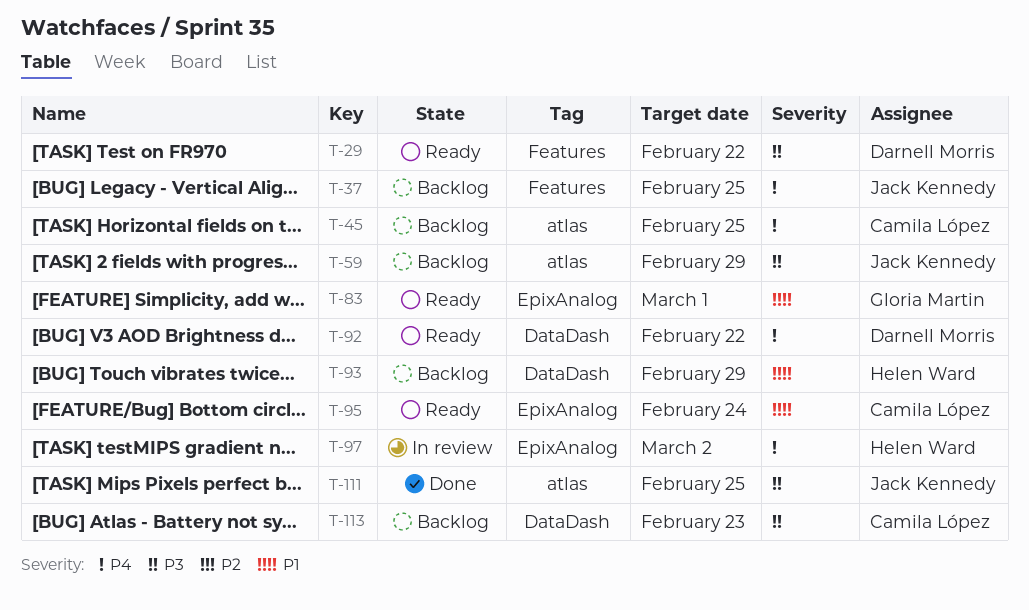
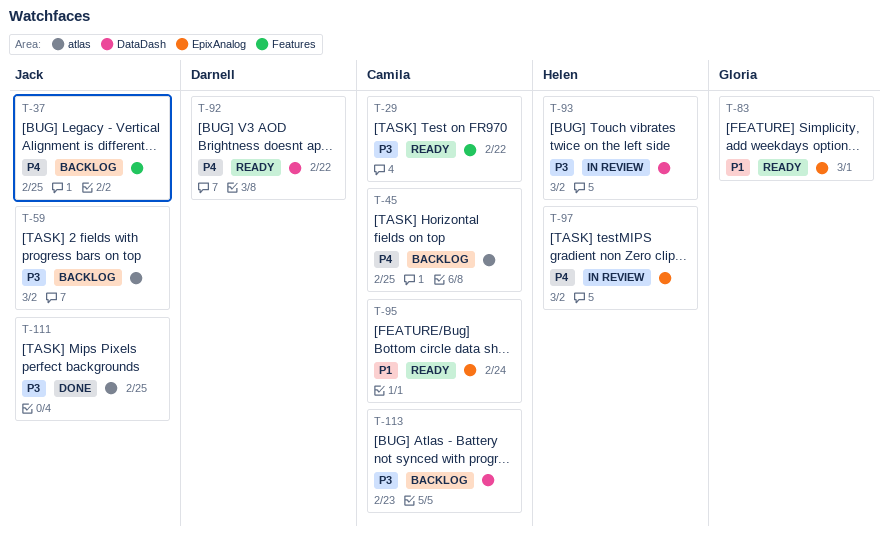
T-29, owner: Darnell Morris -> Camila López
T-59, due: Feb 29 -> Mar 2
T-93, status: Backlog -> In review
T-93, priority: P1 -> P3
T-93, due: Feb 29 -> Mar 2

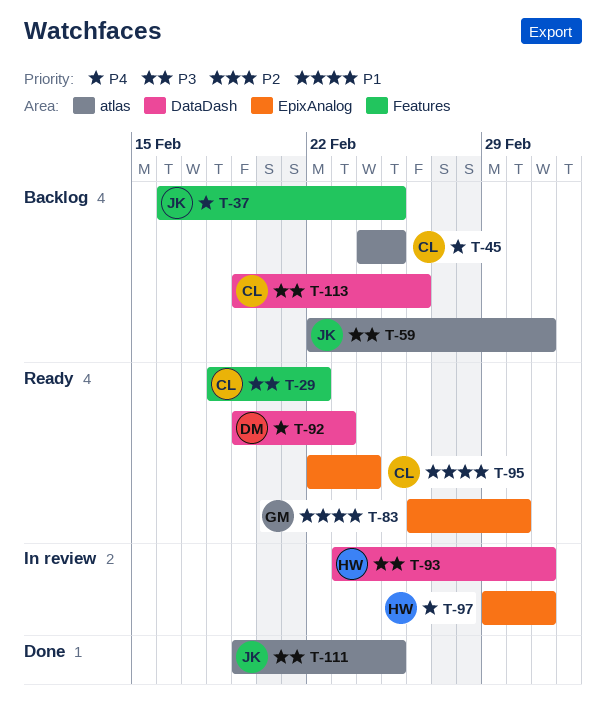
T-92, due: Feb 22 -> Feb 23
T-113, due: Feb 23 -> Feb 26

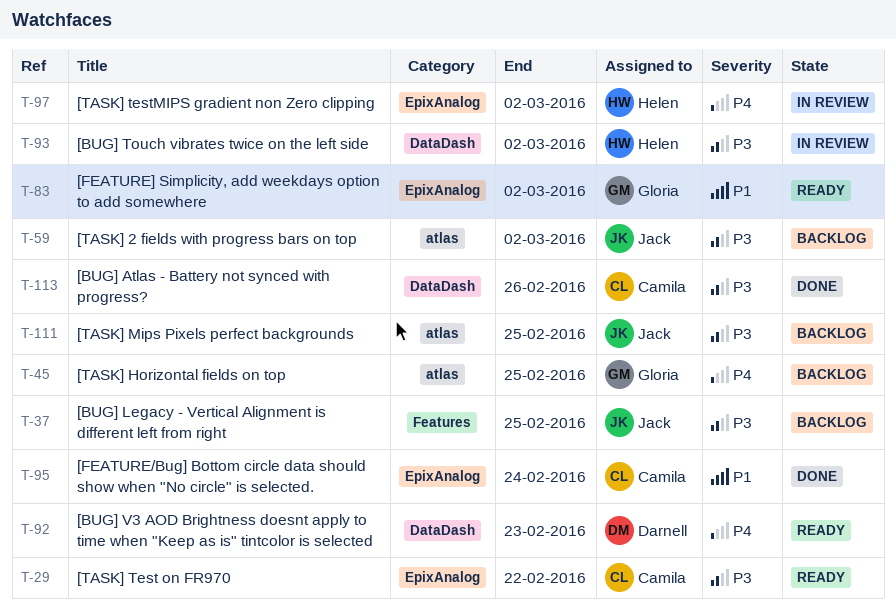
T-29, label: Features -> EpixAnalog
T-37, priority: P4 -> P3
T-45, owner: Camila -> Gloria
T-83, due: Mar 1 -> Mar 2
T-95, status: Ready -> Done
T-111, status: Done -> Backlog
T-113, status: Backlog -> Done

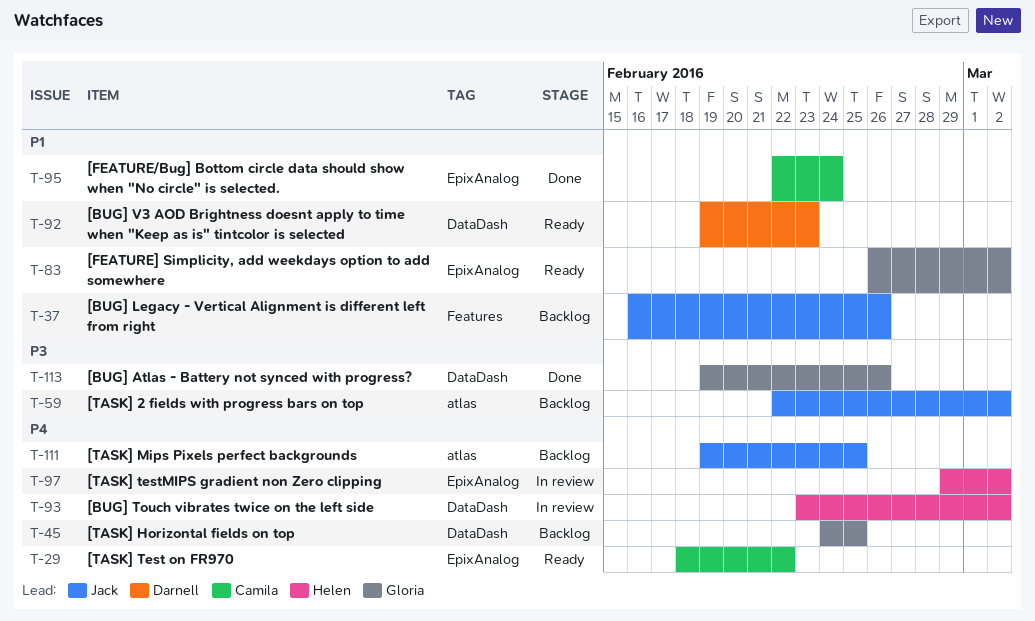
T-29, priority: P3 -> P4
T-37, priority: P3 -> P1
T-37, due: Feb 25 -> Feb 26
T-45, label: atlas -> DataDash
T-92, priority: P4 -> P1
T-93, priority: P3 -> P4
T-111, priority: P3 -> P4
T-113, owner: Camila -> Gloria

